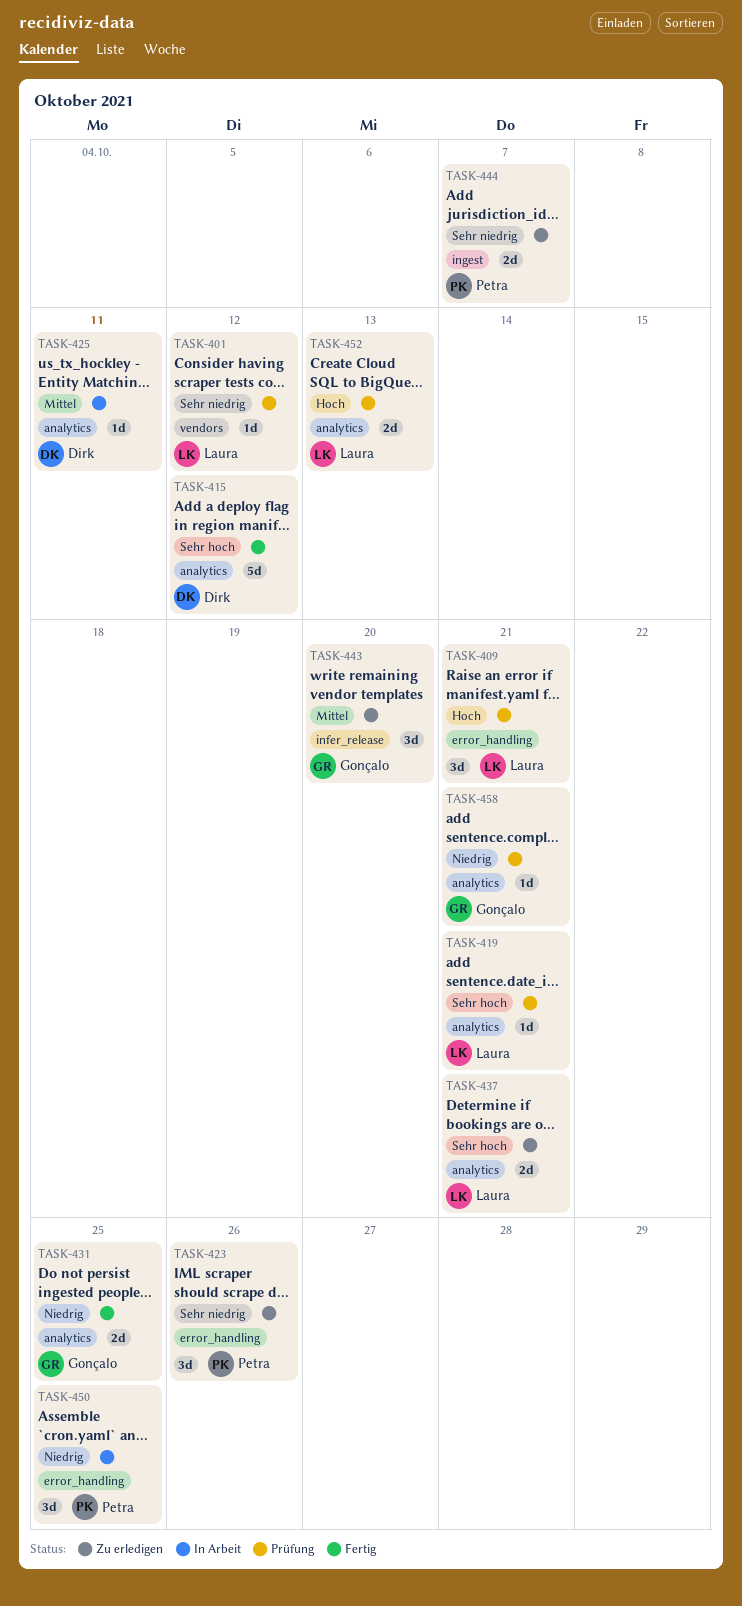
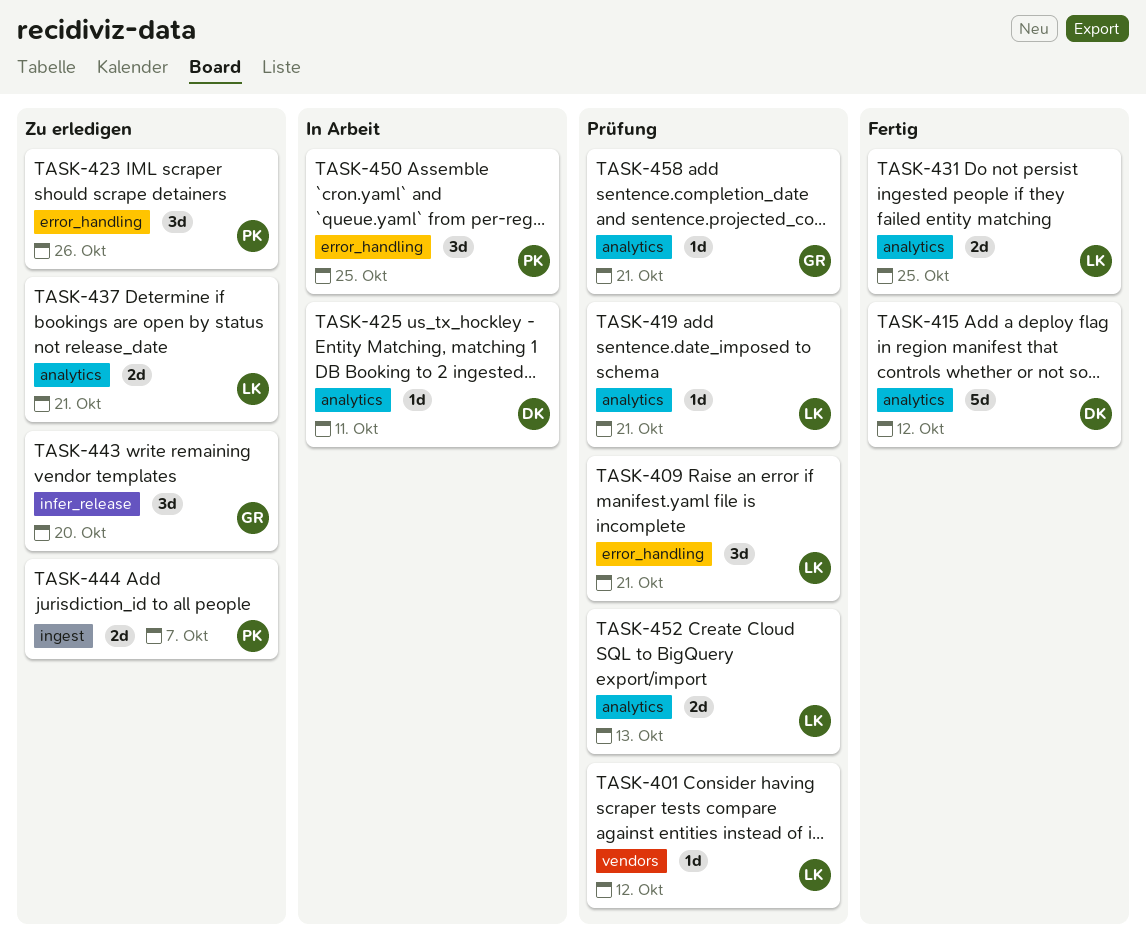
TASK-431, owner: Gonçalo -> Laura

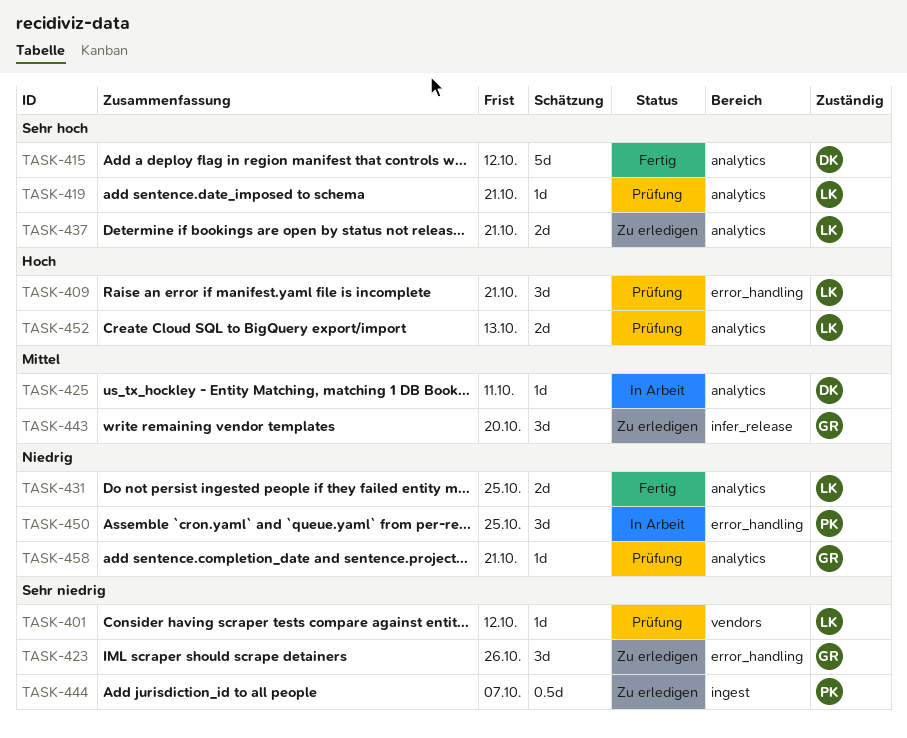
TASK-423, owner: PK -> GR
TASK-444, estimate: 2d -> 0.5d

